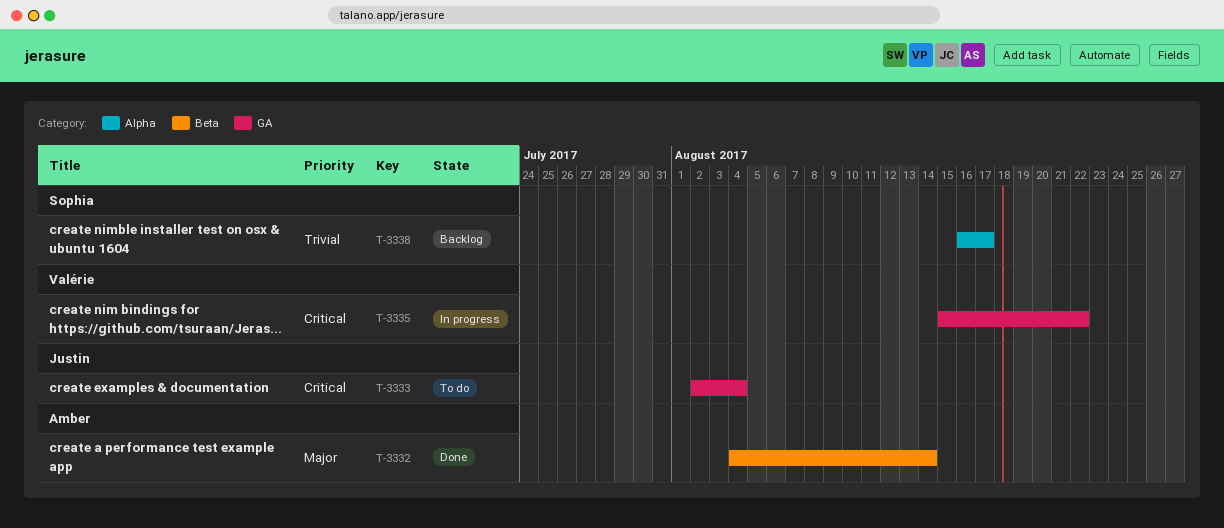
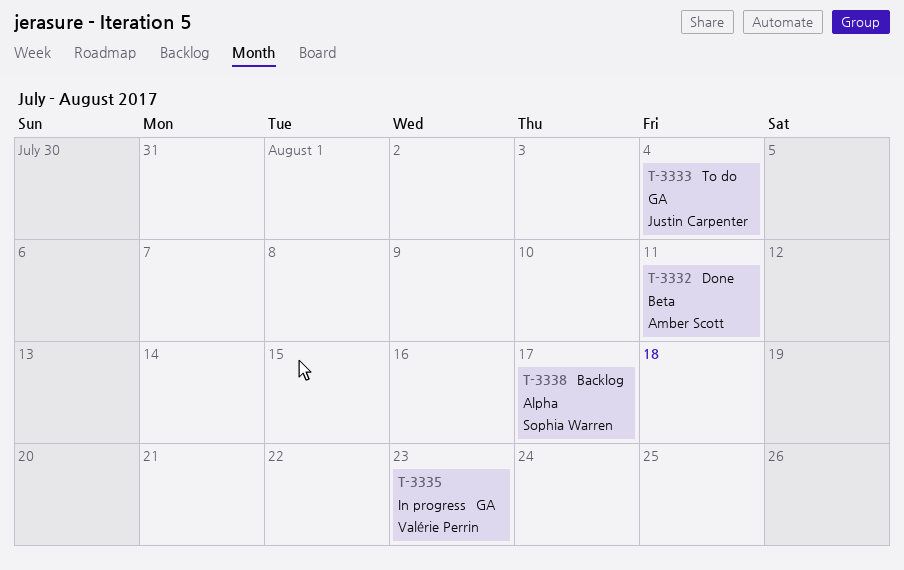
T-3332, due: Aug 14 -> Aug 11
T-3335, due: Aug 22 -> Aug 23

